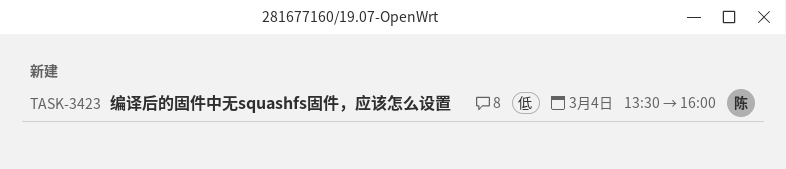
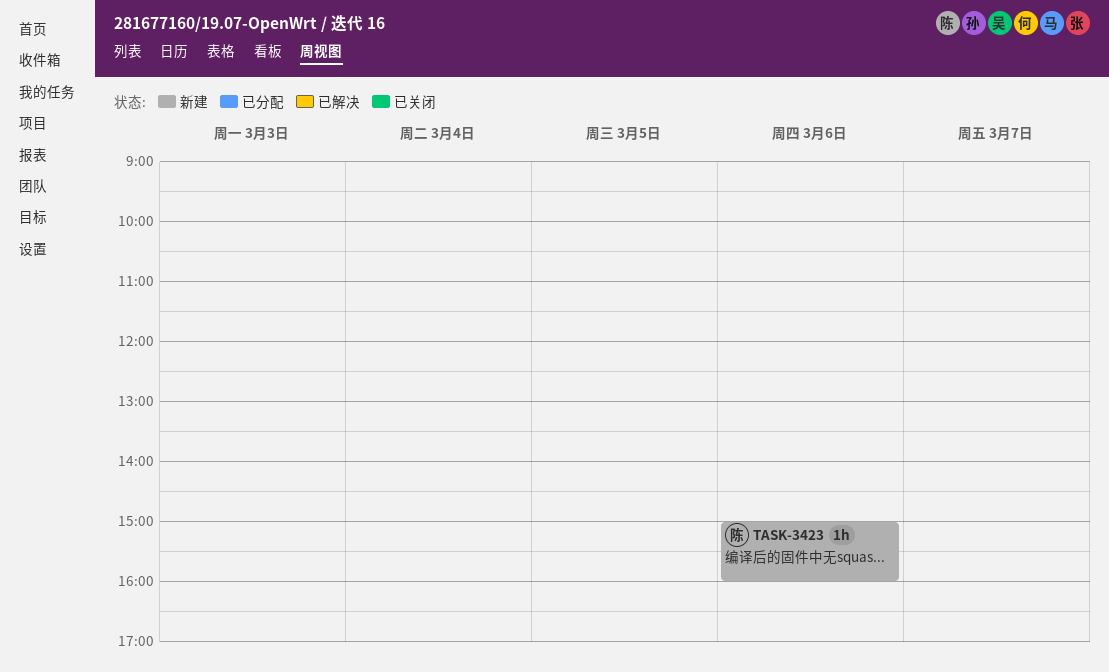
TASK-3423, day: Mar 4 -> Mar 6
TASK-3423, begins: 13:30 -> 15:00

